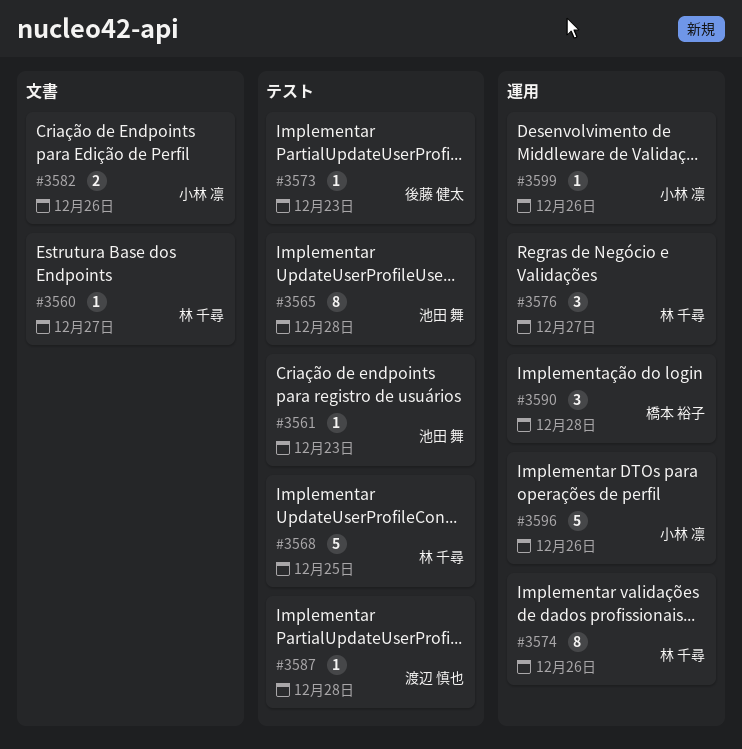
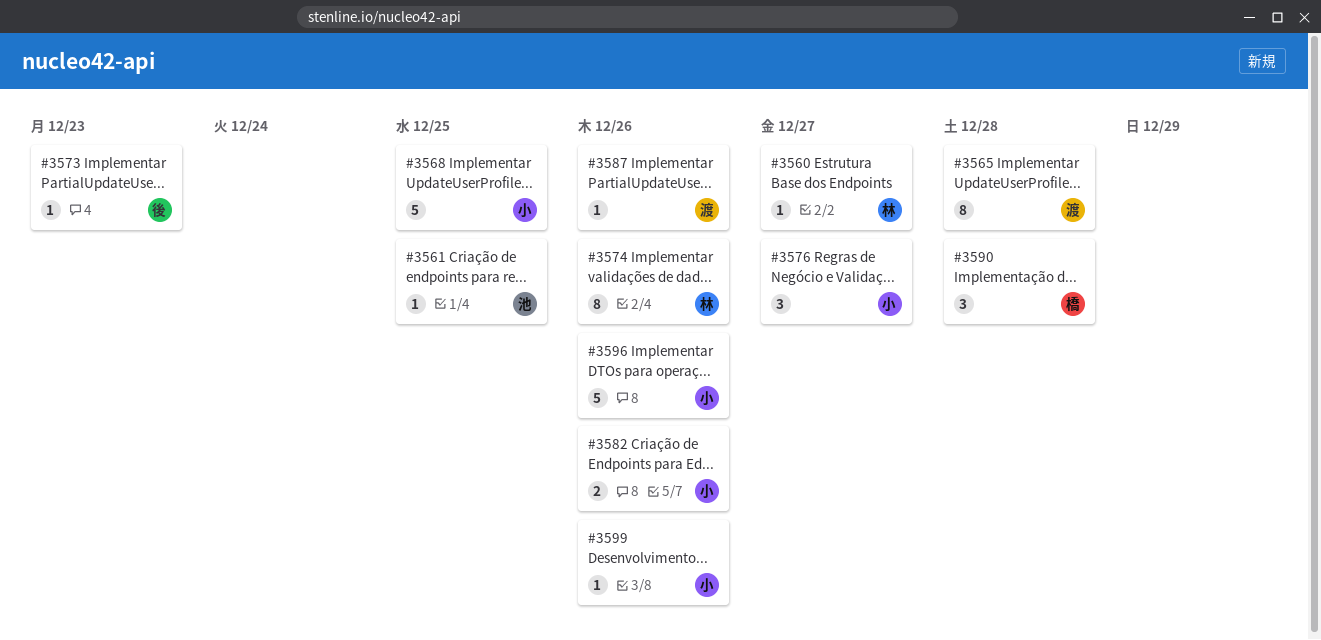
#3561, due: Dec 23 -> Dec 25
#3565, owner: 池田 舞 -> 渡辺 慎也
#3568, owner: 林 千尋 -> 小林 凛
#3576, owner: 林 千尋 -> 小林 凛
#3587, due: Dec 28 -> Dec 26

